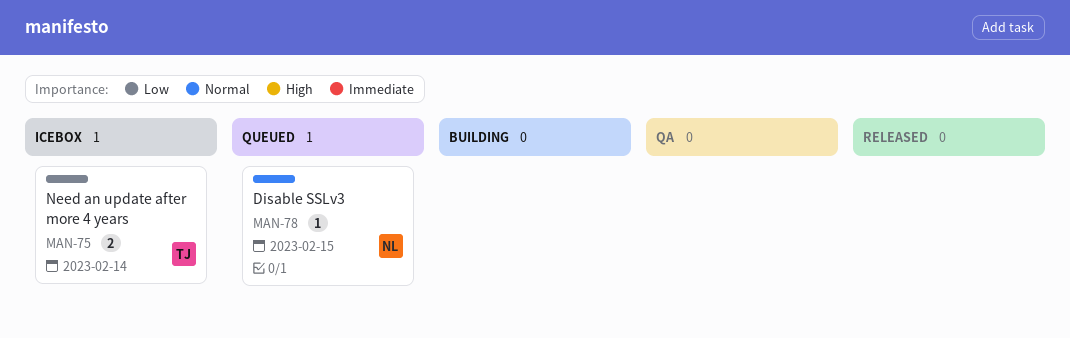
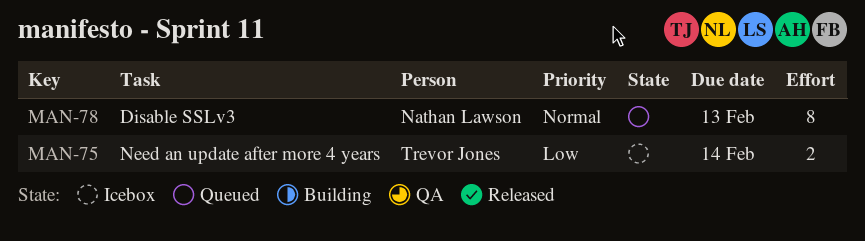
MAN-78, estimate: 1 -> 8
MAN-78, due: Feb 15 -> Feb 13

